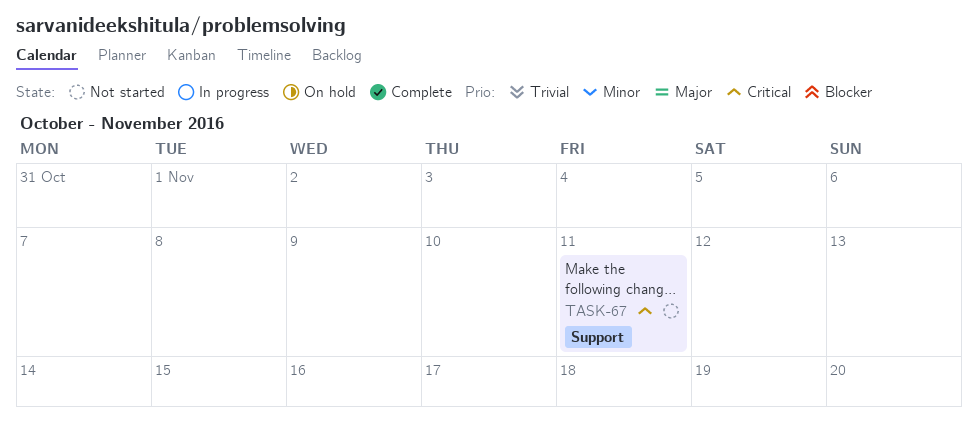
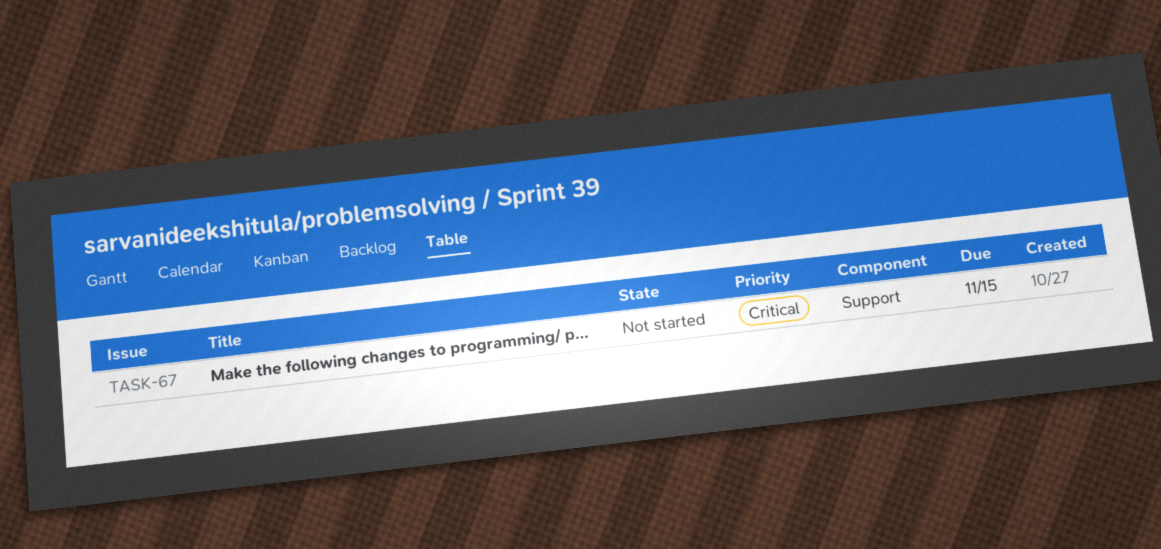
TASK-67, due: Nov 11 -> Nov 15

